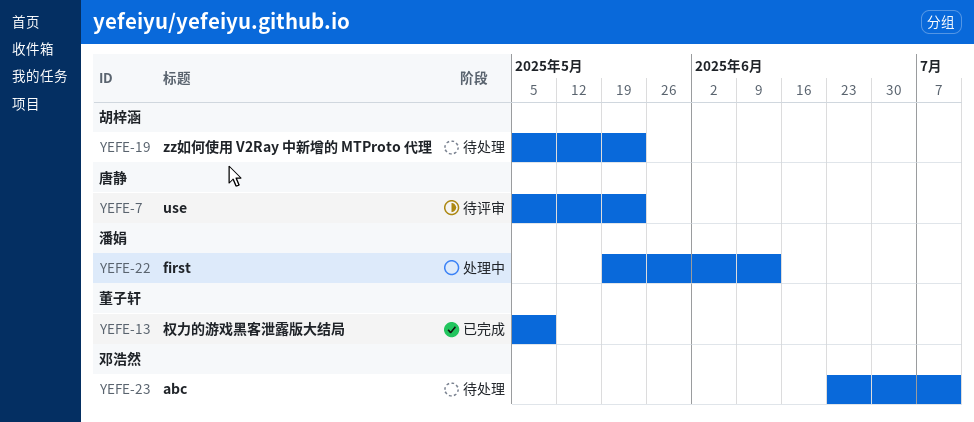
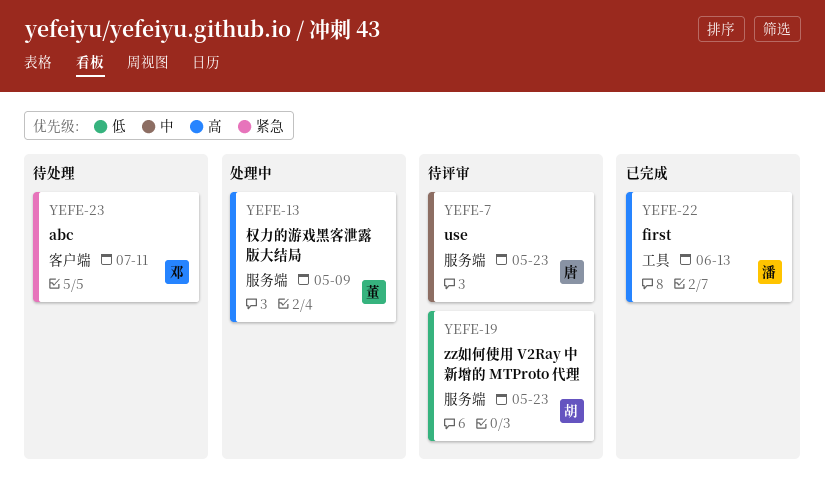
YEFE-13, status: 已完成 -> 处理中
YEFE-19, status: 待处理 -> 待评审
YEFE-22, status: 处理中 -> 已完成

